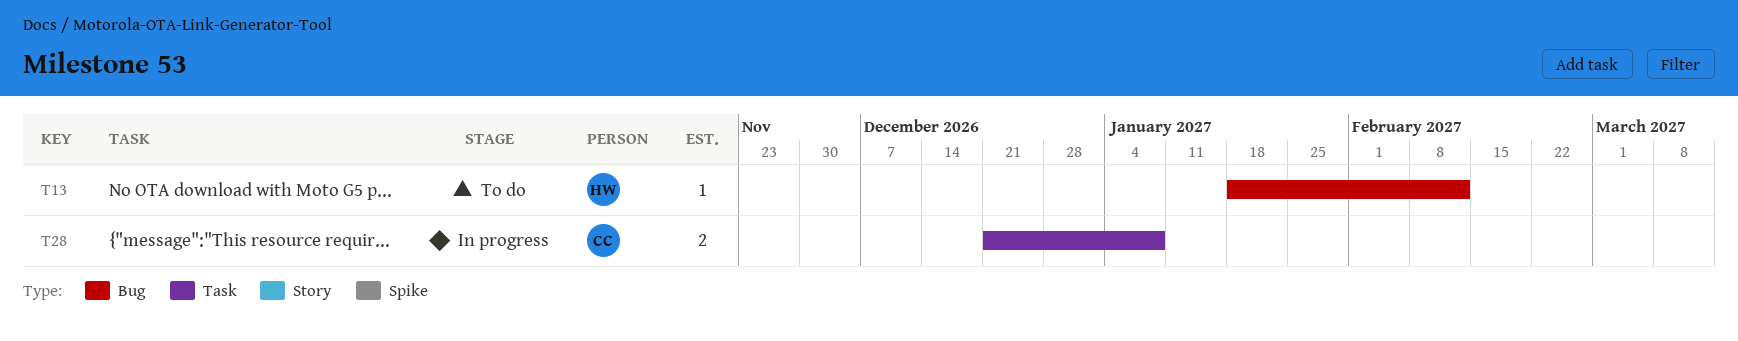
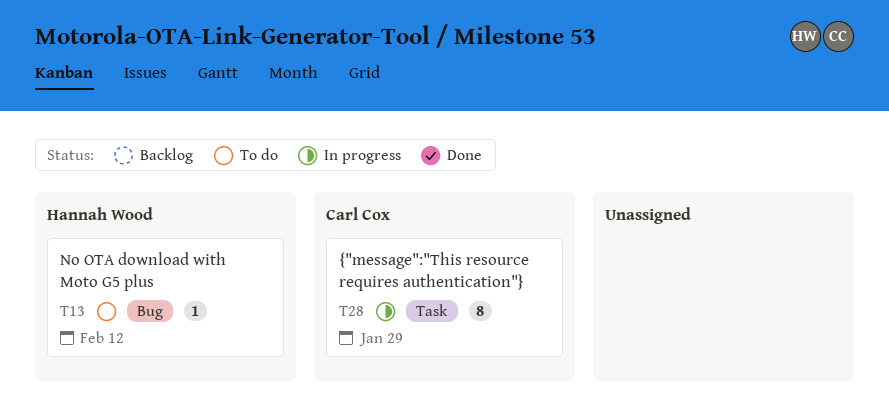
T28, estimate: 2 -> 8
T28, due: Jan 8 -> Jan 29

